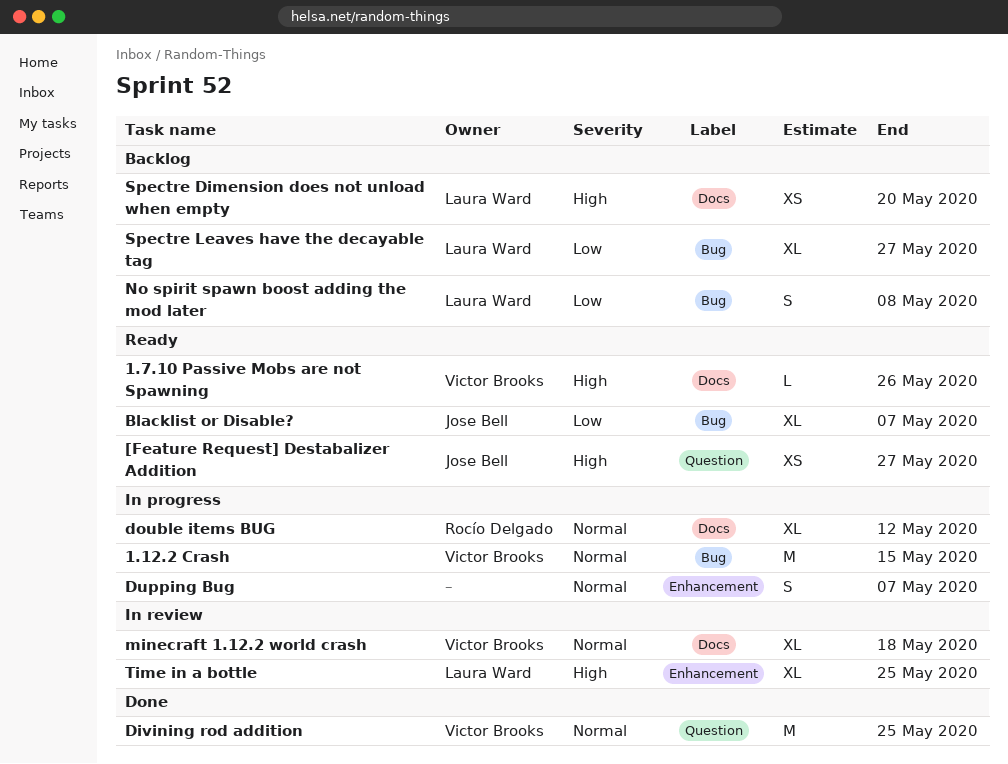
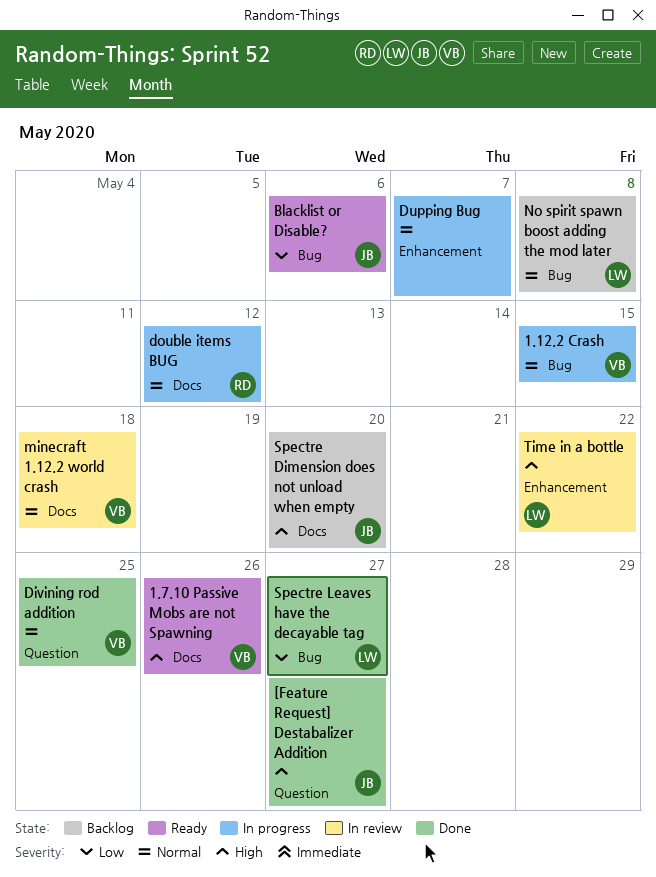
[Feature Request] Destabalizer Addition, status: Ready -> Done
Blacklist or Disable?, due: May 7 -> May 6
No spirit spawn boost adding the mod later, priority: Low -> Normal
Spectre Dimension does not unload when empty, owner: Laura Ward -> Jose Bell
Spectre Leaves have the decayable tag, status: Backlog -> Done
Time in a bottle, due: May 25 -> May 22

